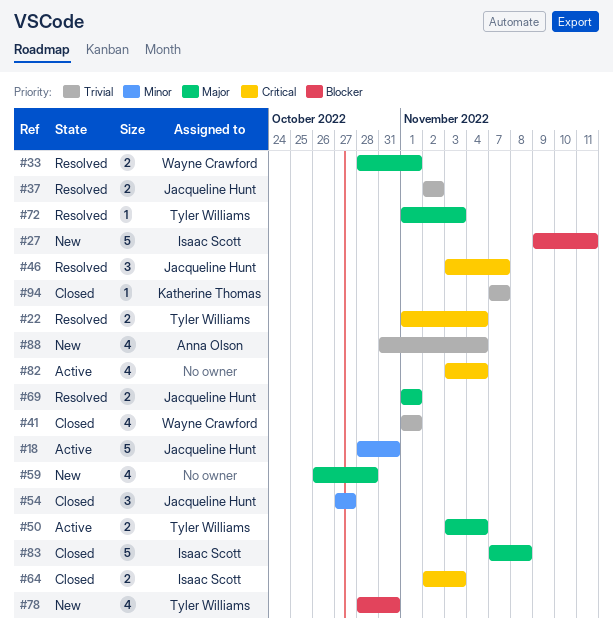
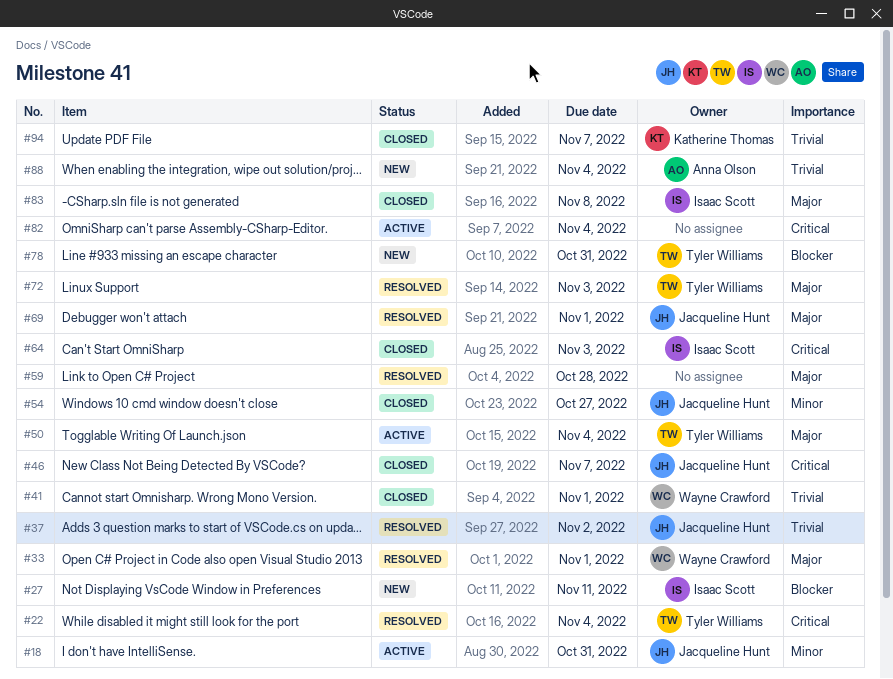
#46, status: Resolved -> Closed
#59, status: New -> Resolved

